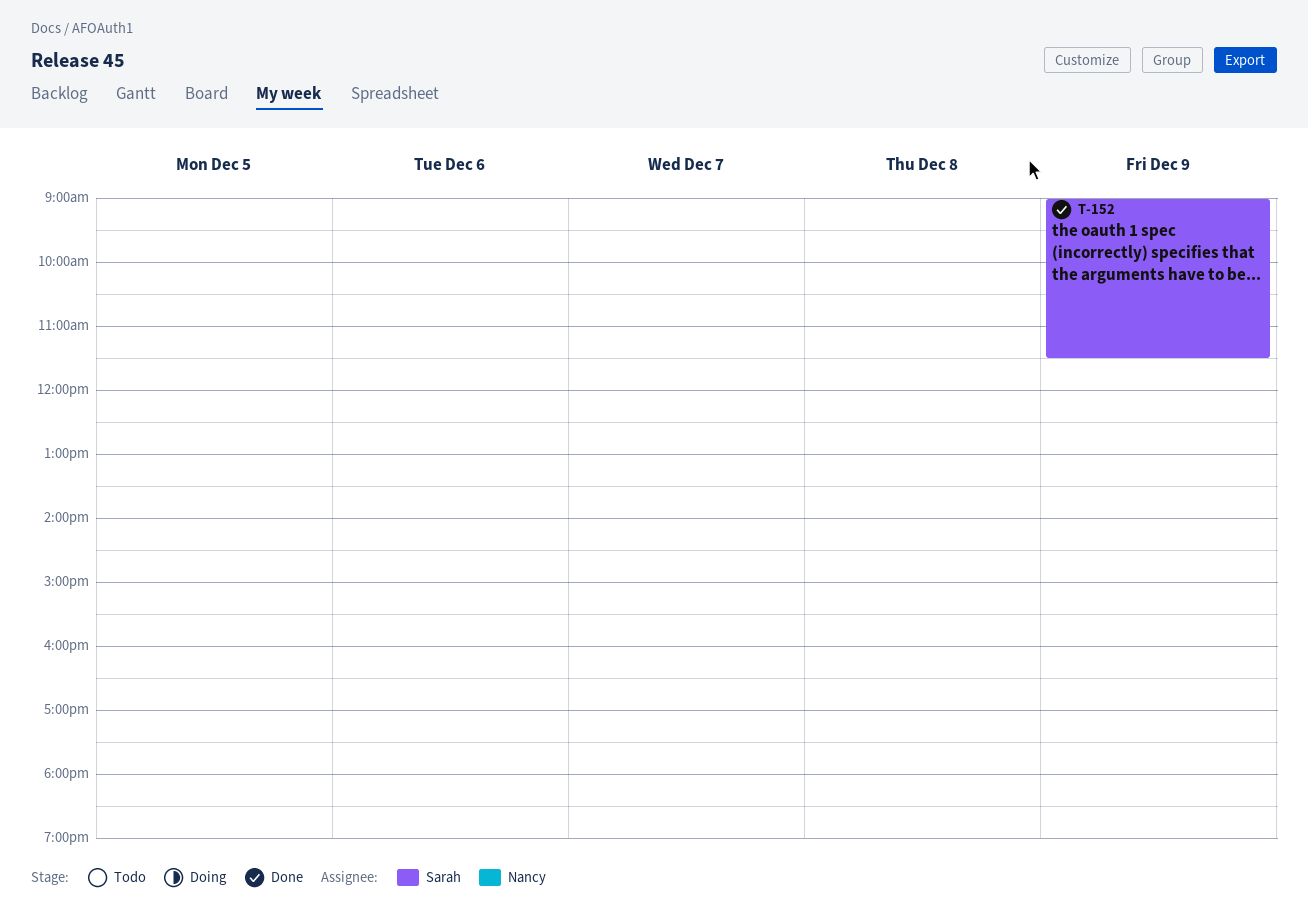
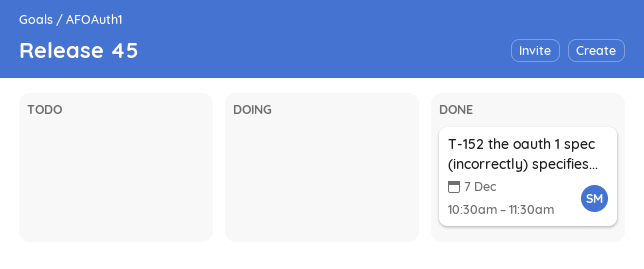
T-152, day: Dec 9 -> Dec 7
T-152, begins: 09:00 -> 10:30

